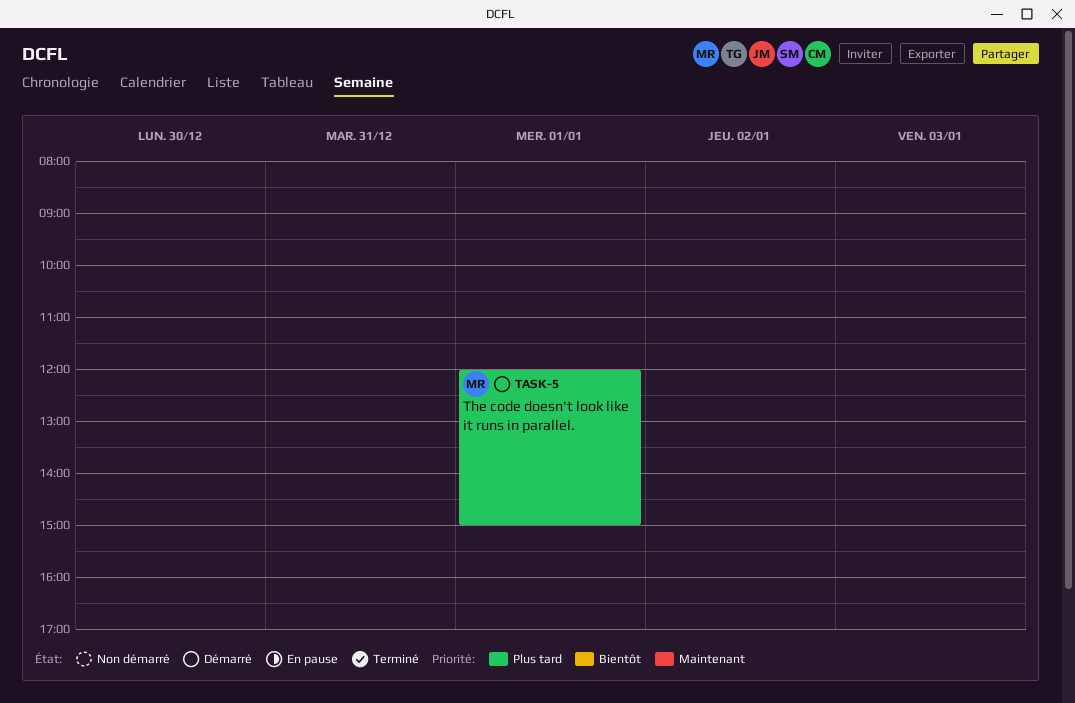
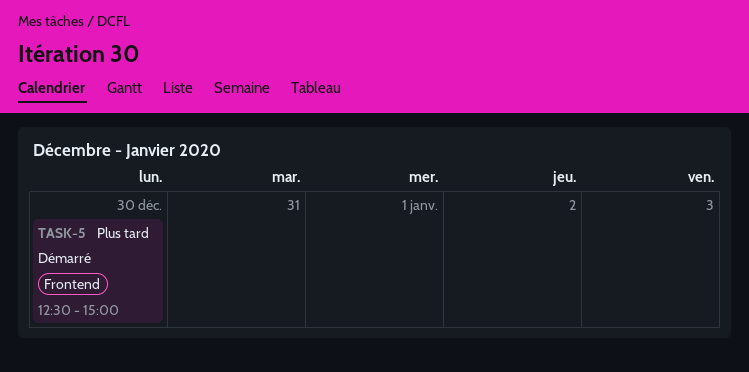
TASK-5, day: Jan 1 -> Dec 30
TASK-5, begins: 12:00 -> 12:30

